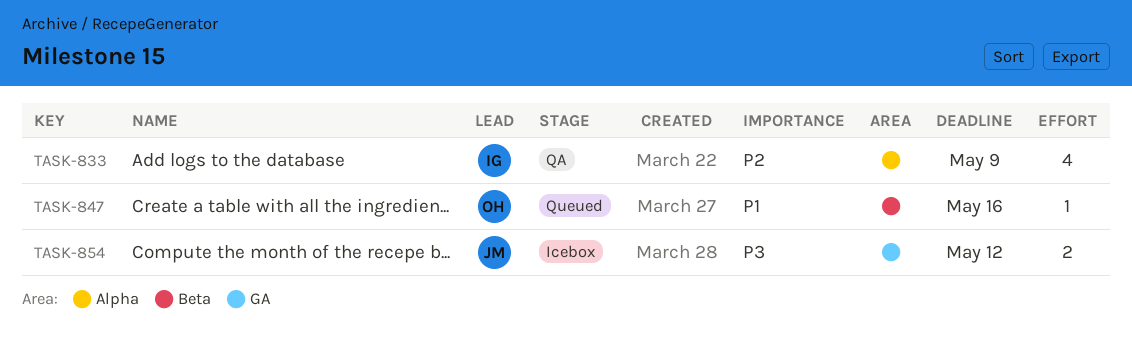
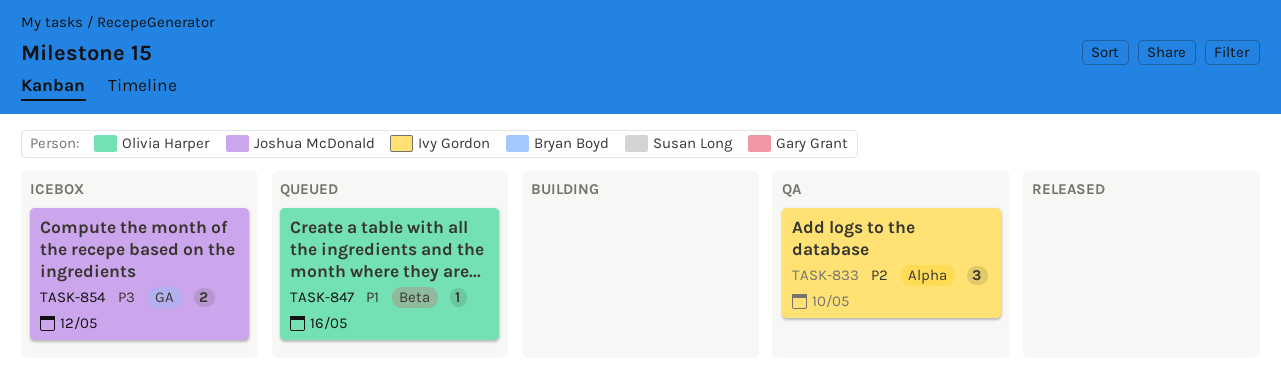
TASK-833, estimate: 4 -> 3
TASK-833, due: May 9 -> May 10

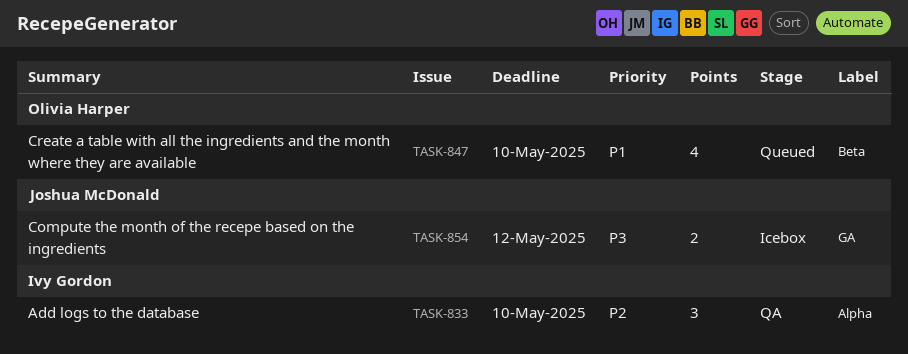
TASK-847, estimate: 1 -> 4
TASK-847, due: May 16 -> May 10

